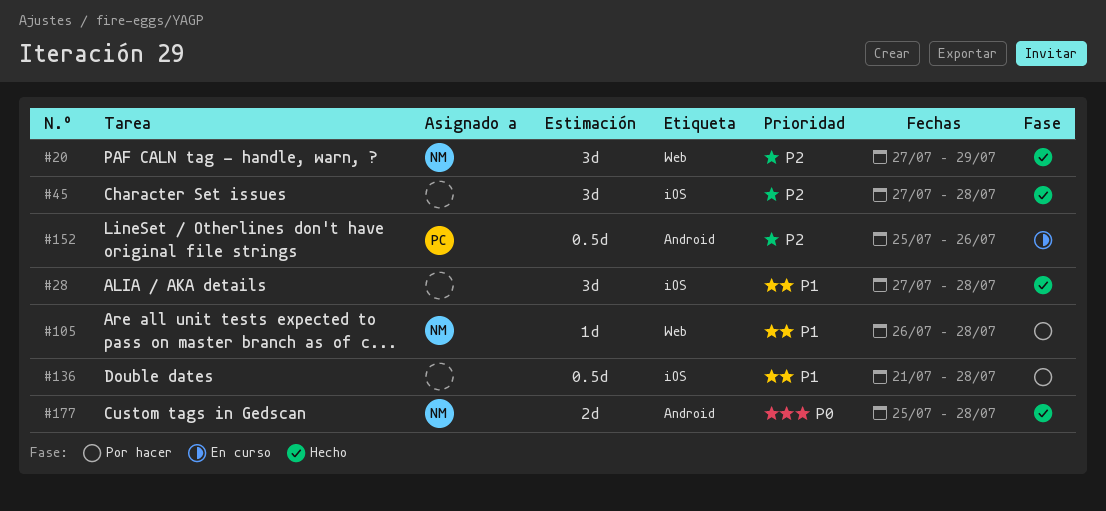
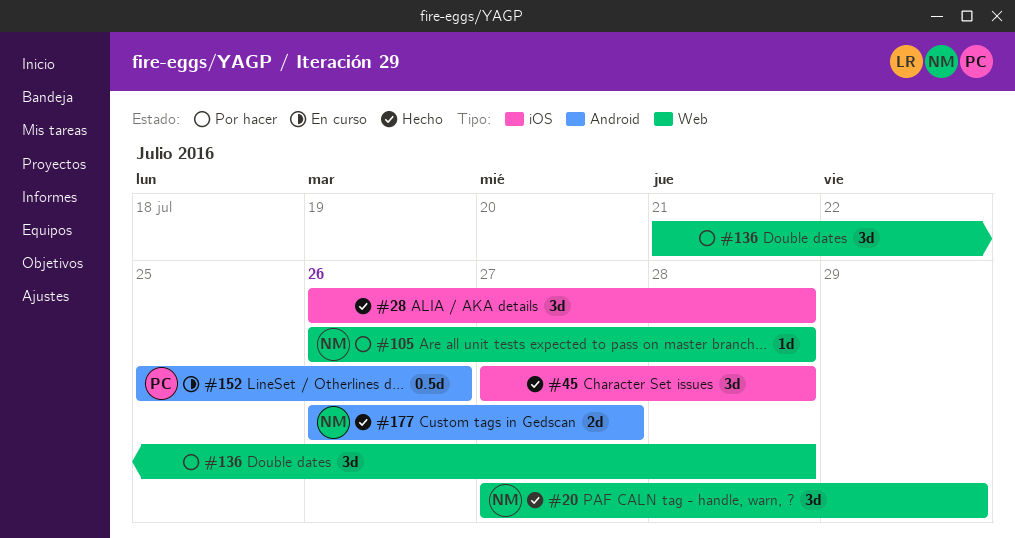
#28, start: Jul 27 -> Jul 26
#136, label: iOS -> Web
#136, estimate: 0.5d -> 3d
#177, start: Jul 25 -> Jul 26
#177, due: Jul 28 -> Jul 27

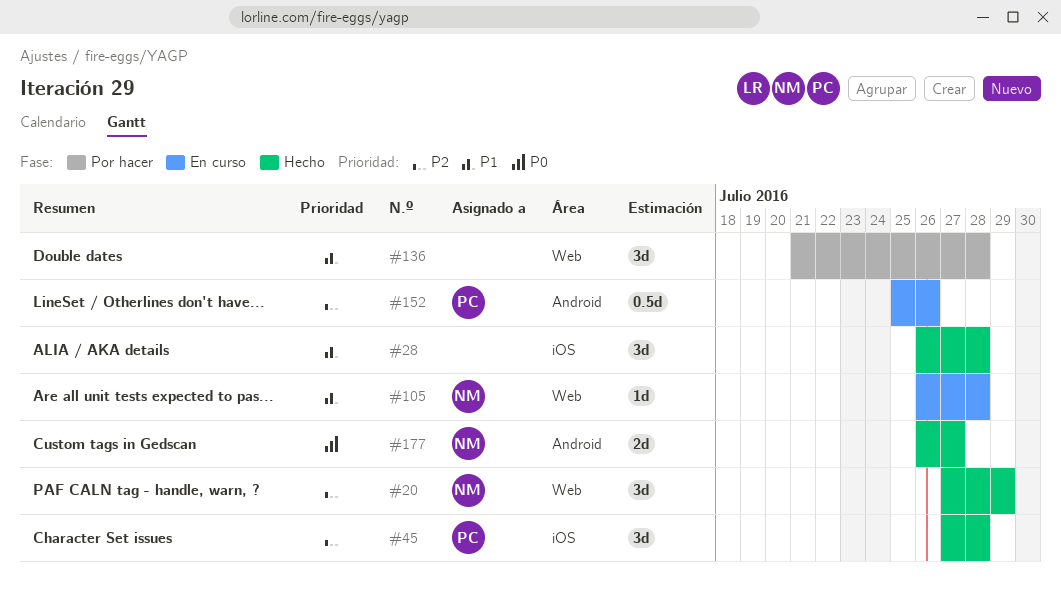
#45, owner: none -> PC
#105, status: Por hacer -> En curso

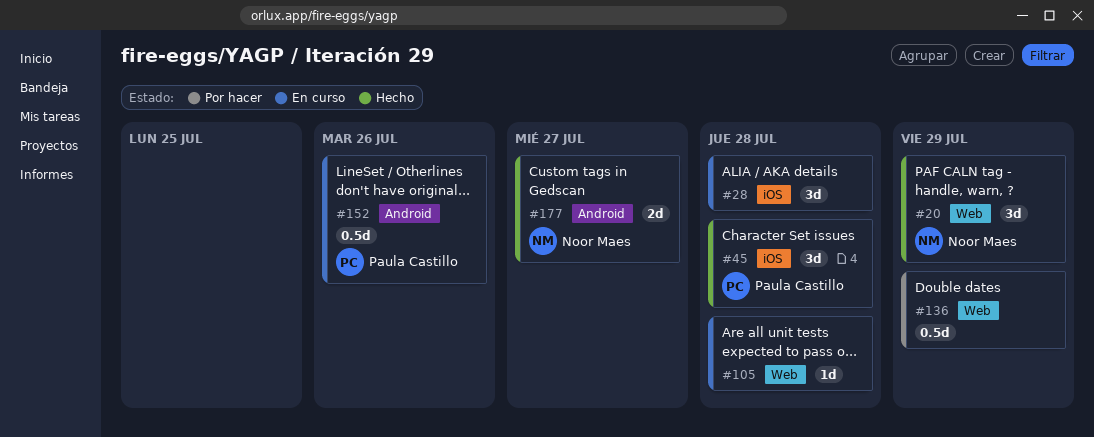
#28, status: Hecho -> En curso
#105, owner: Noor Maes -> none
#136, estimate: 3d -> 0.5d
#136, due: Jul 28 -> Jul 29

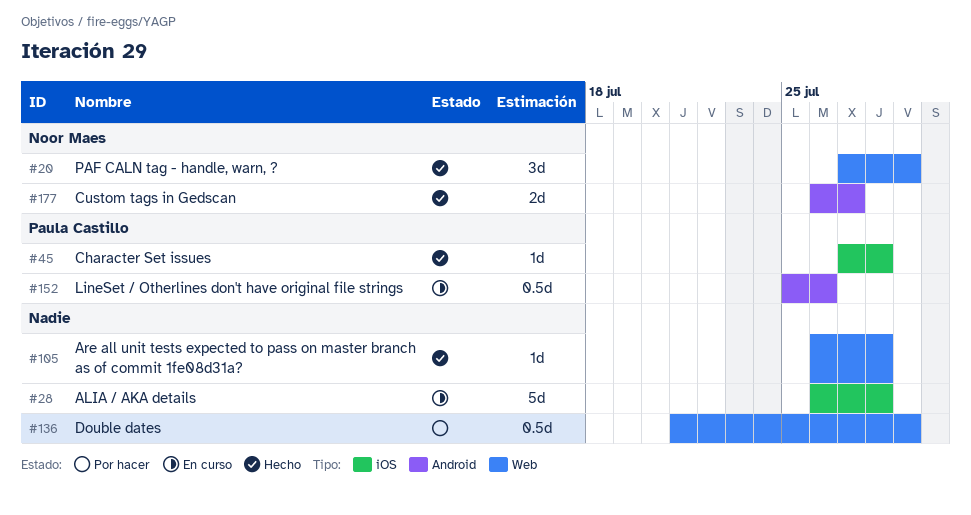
#28, estimate: 3d -> 5d
#45, estimate: 3d -> 1d
#105, status: En curso -> Hecho

